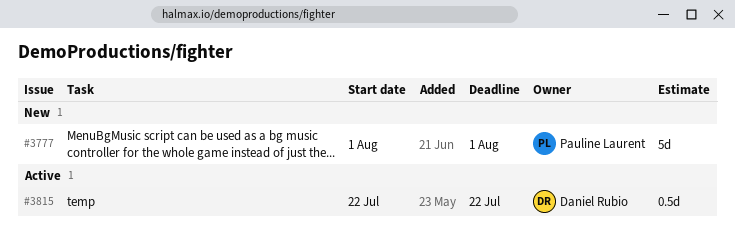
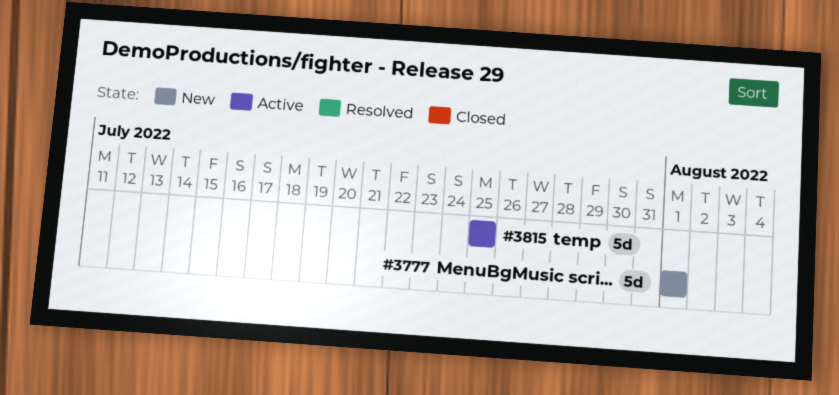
#3815, estimate: 0.5d -> 5d
#3815, start: Jul 22 -> Jul 25
#3815, due: Jul 22 -> Jul 25

